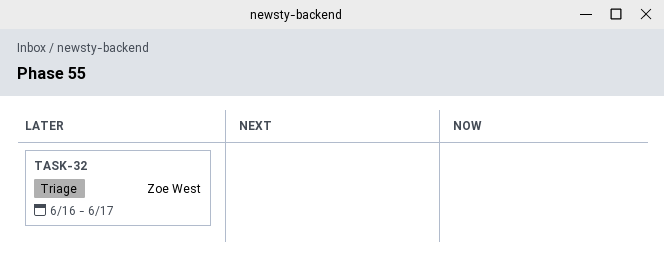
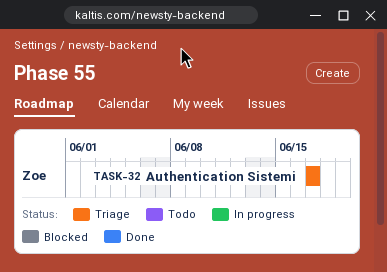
TASK-32, start: Jun 16 -> Jun 17

